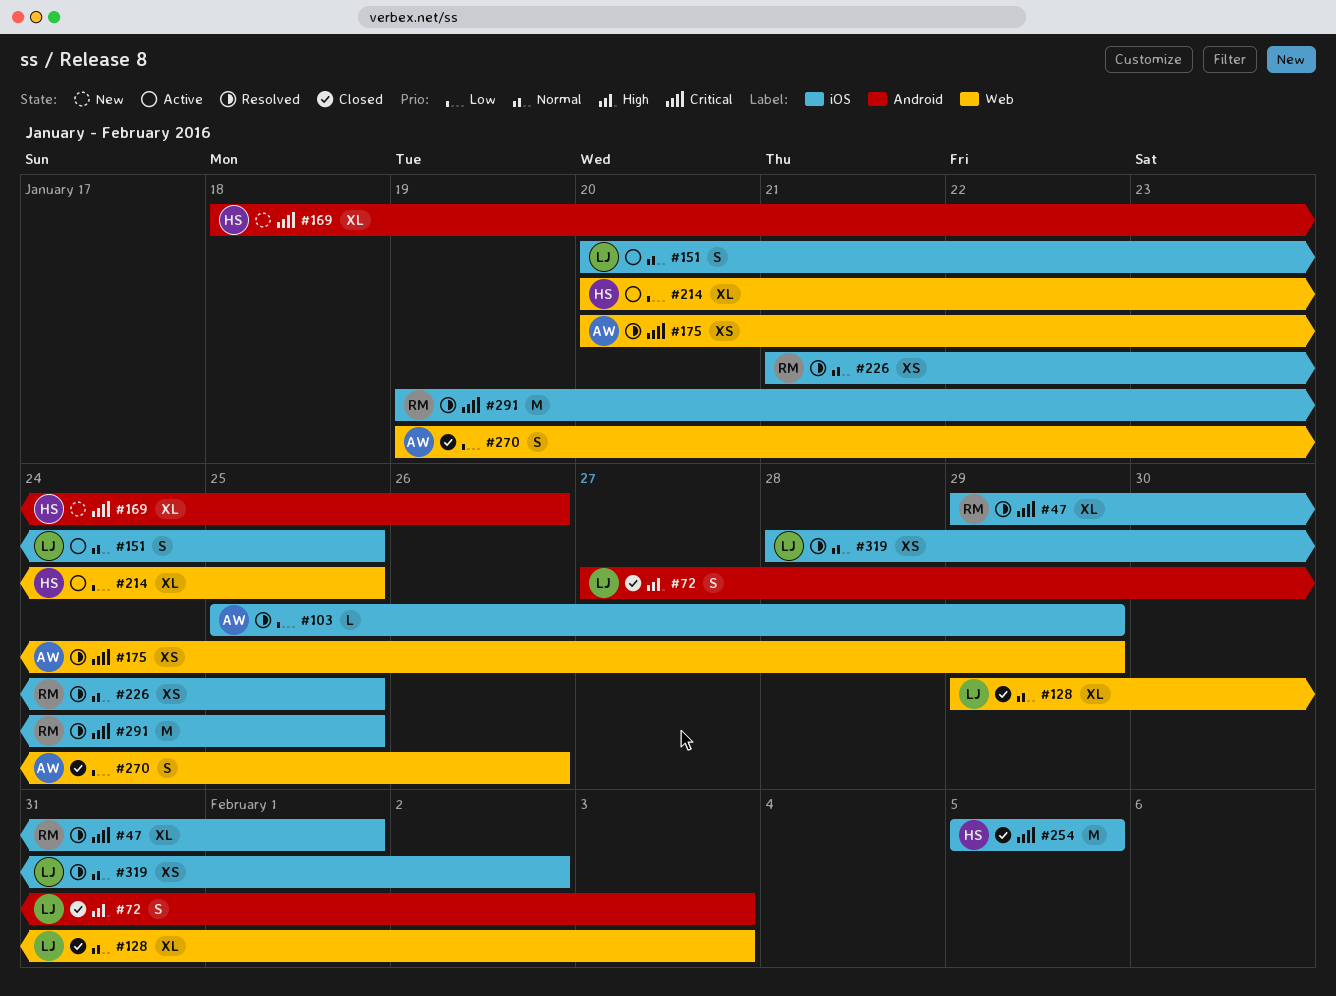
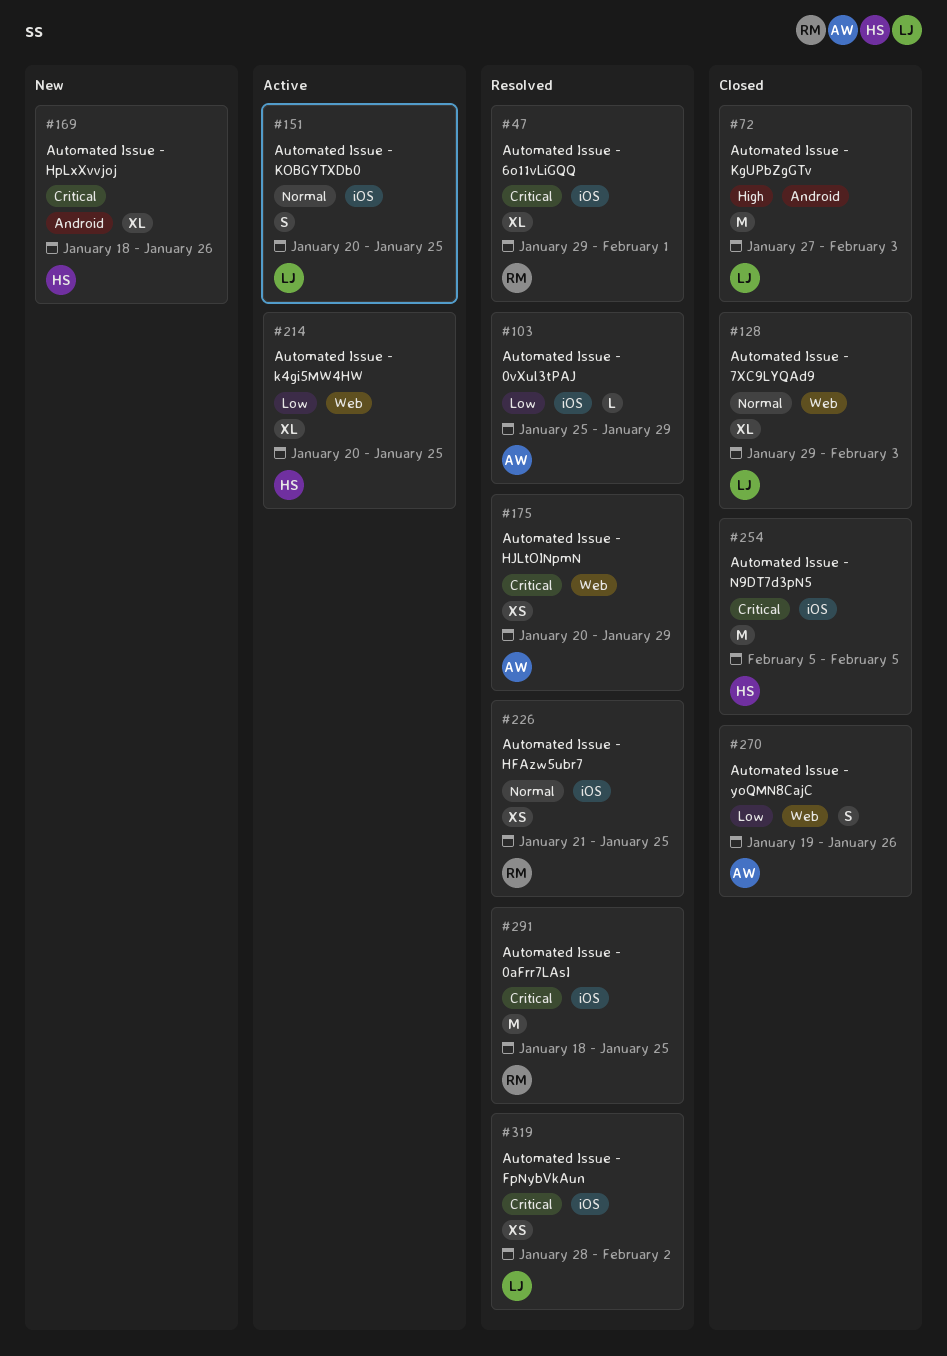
#72, estimate: S -> M
#291, start: Jan 19 -> Jan 18
#319, priority: Normal -> Critical

